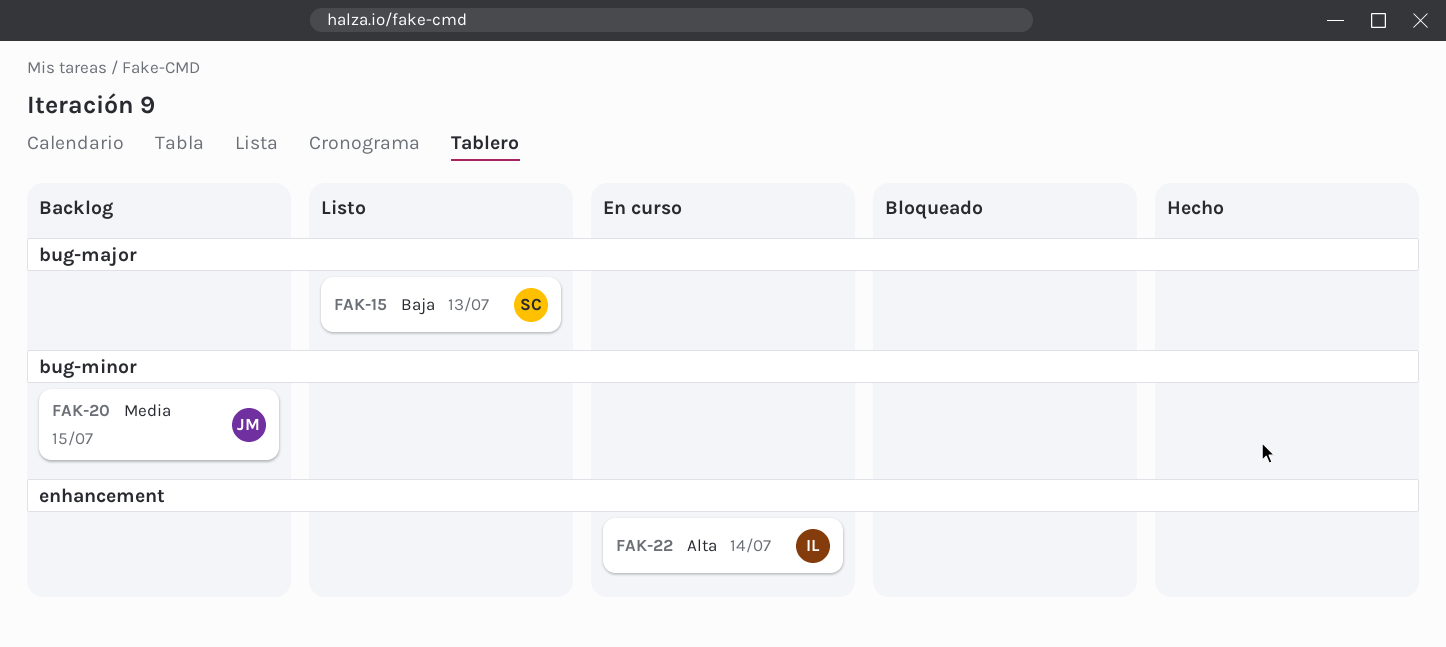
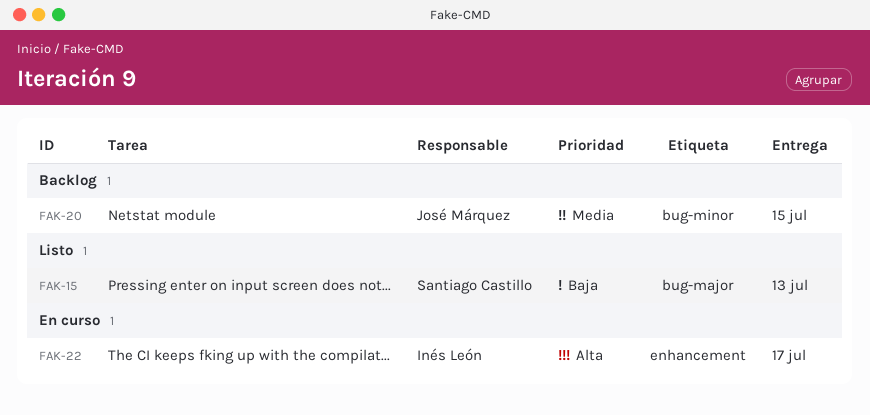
FAK-22, due: Jul 14 -> Jul 17

